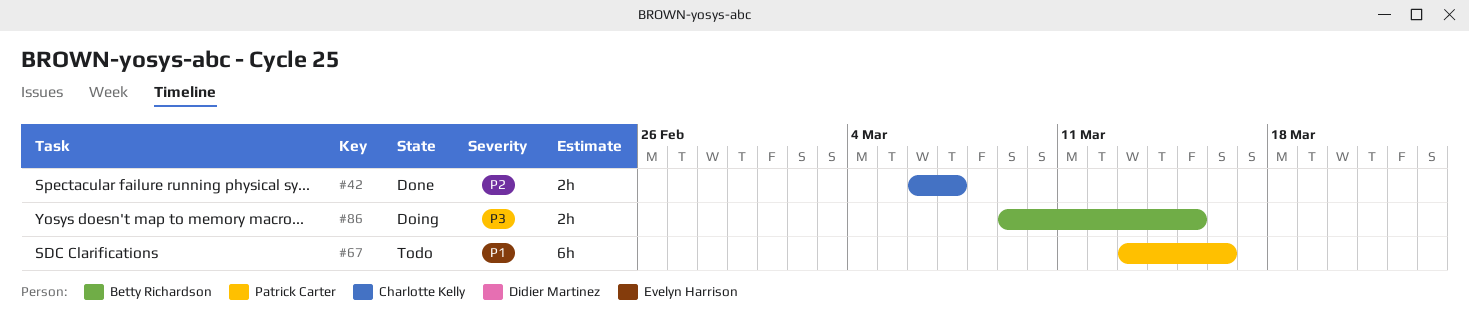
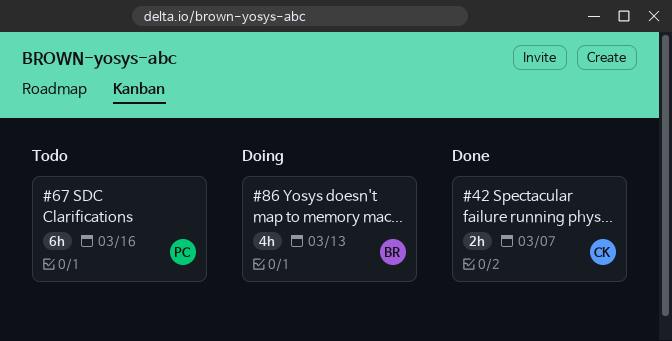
#86, estimate: 2h -> 4h
#86, due: Mar 15 -> Mar 13

